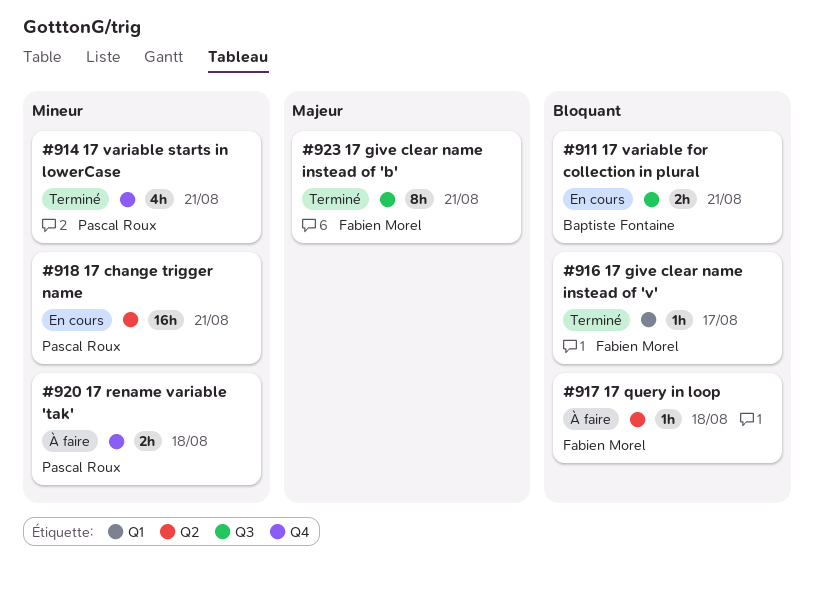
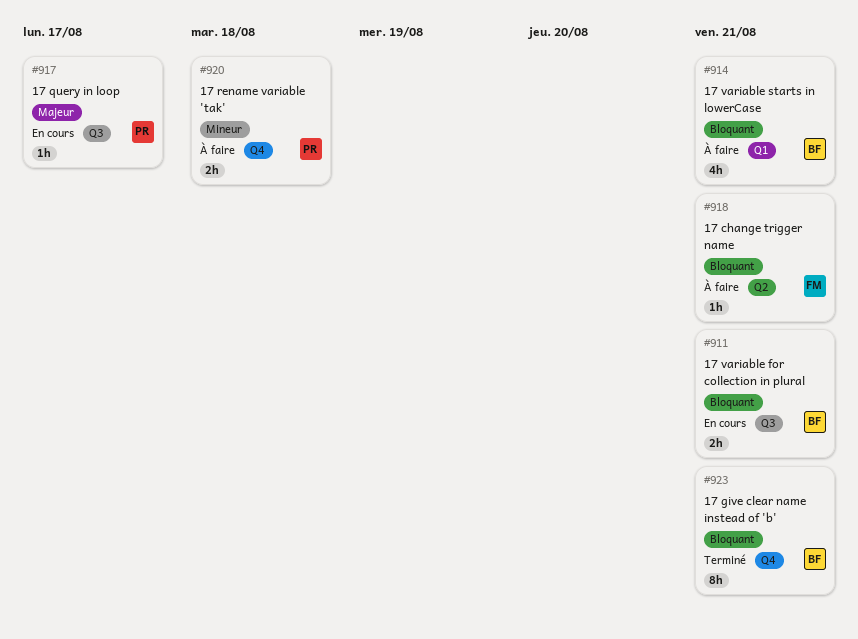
#914, status: Terminé -> À faire
#914, owner: Pascal Roux -> Baptiste Fontaine
#914, priority: Mineur -> Bloquant
#914, label: Q4 -> Q1
#916: present -> none
#917, status: À faire -> En cours
#917, owner: Fabien Morel -> Pascal Roux
#917, priority: Bloquant -> Majeur
#917, label: Q2 -> Q3
#917, due: Aug 18 -> Aug 17
#918, status: En cours -> À faire
#918, owner: Pascal Roux -> Fabien Morel
#918, priority: Mineur -> Bloquant
#918, estimate: 16h -> 1h
#923, owner: Fabien Morel -> Baptiste Fontaine
#923, priority: Majeur -> Bloquant
#923, label: Q3 -> Q4

